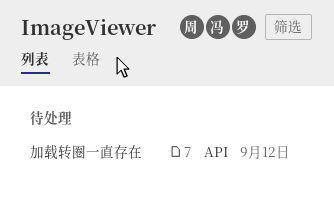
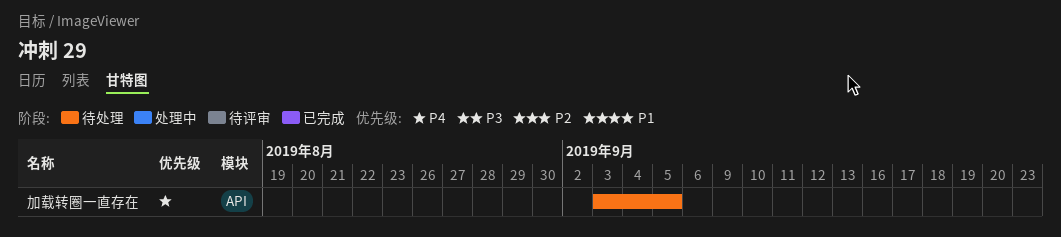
加载转圈一直存在, due: Sep 12 -> Sep 5

